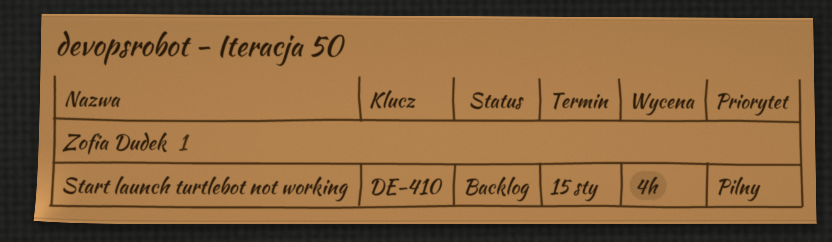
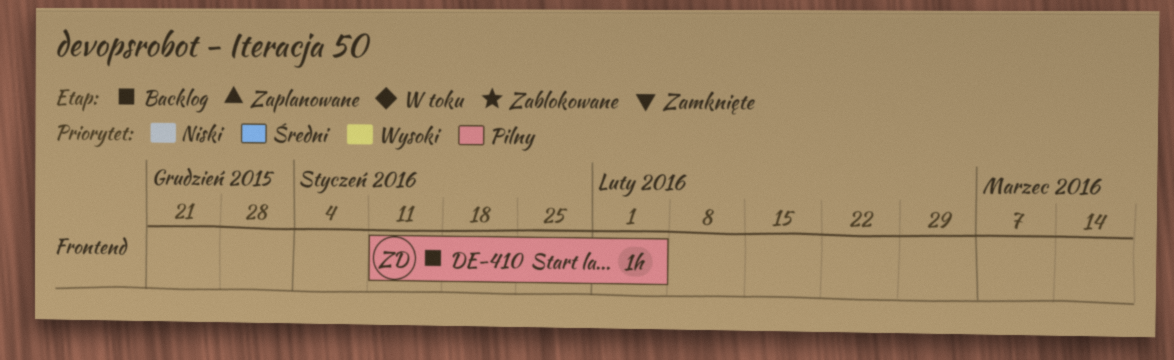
DE-410, estimate: 4h -> 1h
DE-410, due: Jan 15 -> Feb 5

